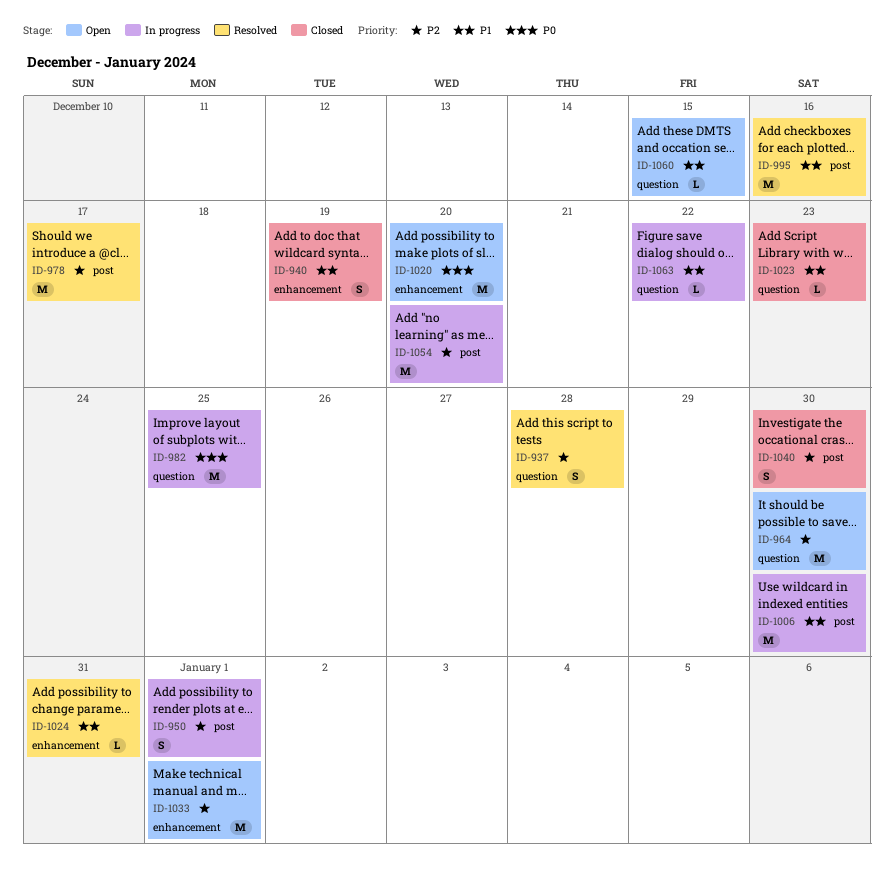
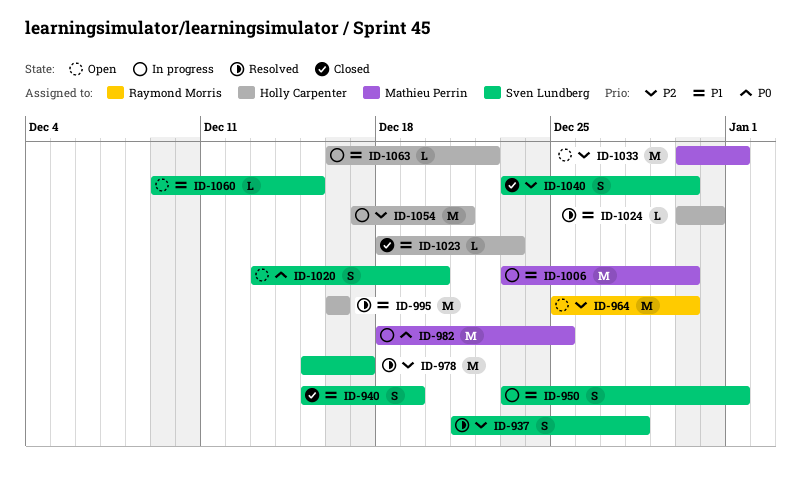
ID-950, priority: P2 -> P1
ID-1020, estimate: M -> S
ID-1054, due: Dec 20 -> Dec 21

